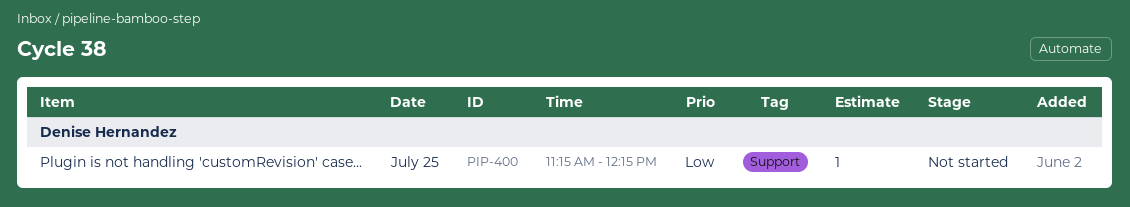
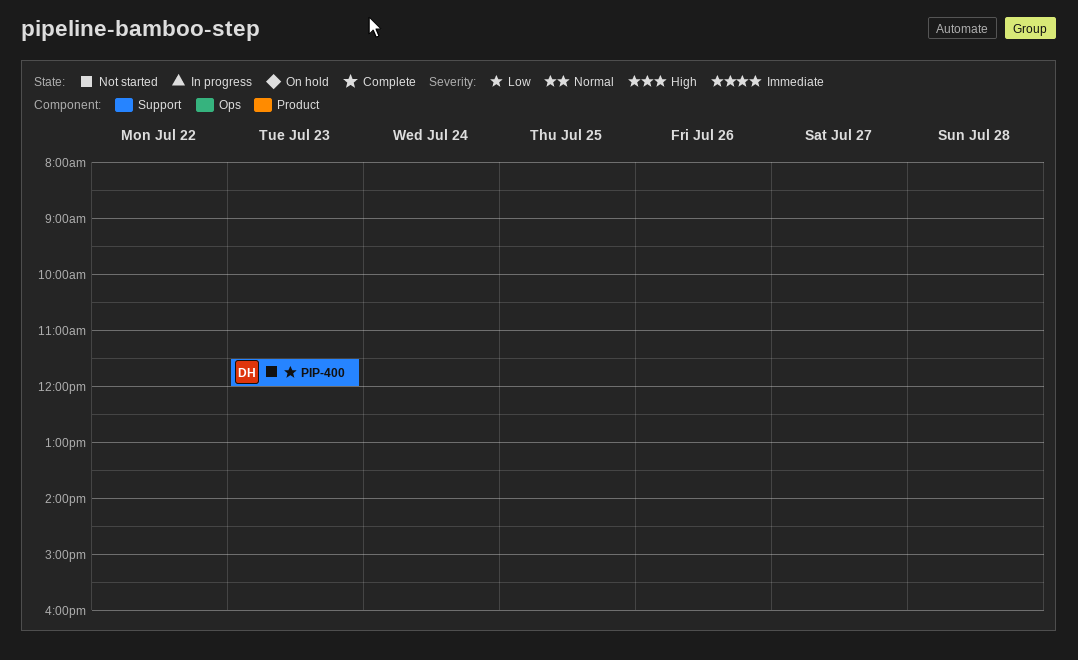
PIP-400, day: Jul 25 -> Jul 23
PIP-400, begins: 11:15 -> 11:30
PIP-400, ends: 12:15 -> 12:00

